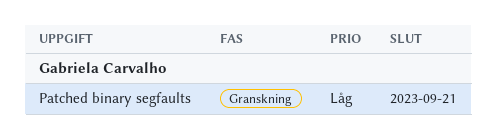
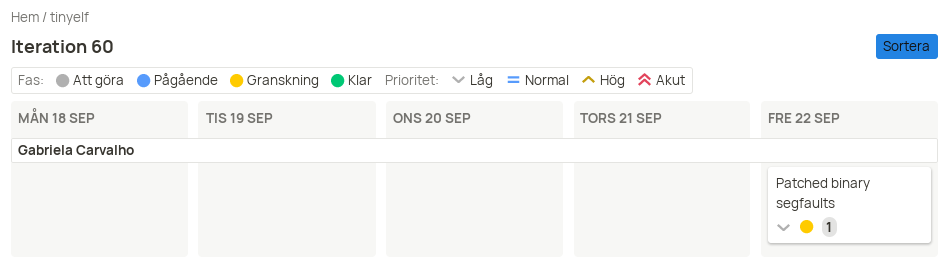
Patched binary segfaults, due: Sep 21 -> Sep 22

